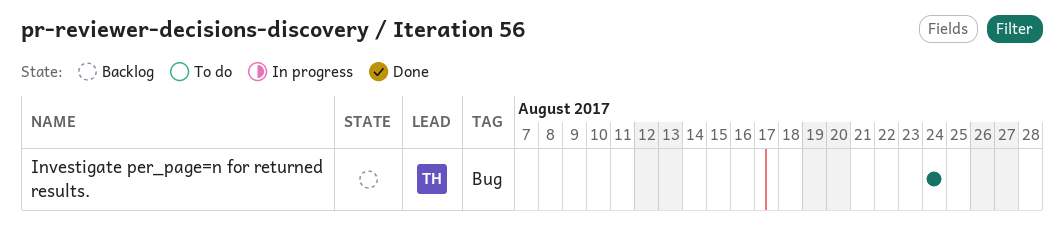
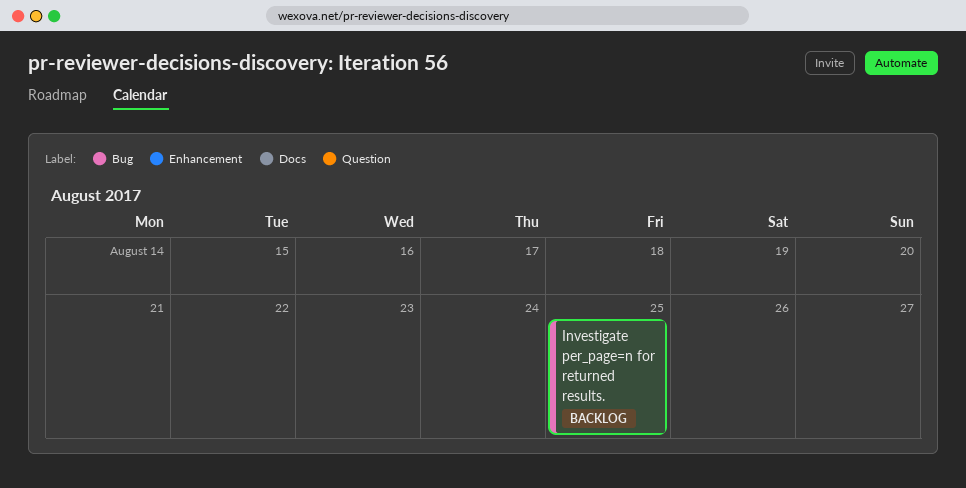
Investigate per_page=n for returned results., due: Aug 24 -> Aug 25

